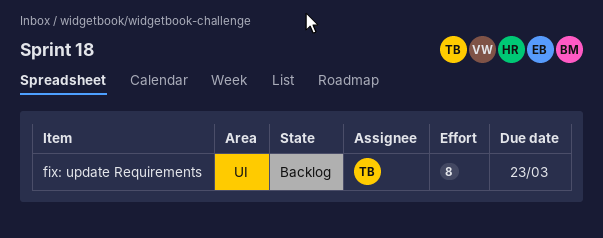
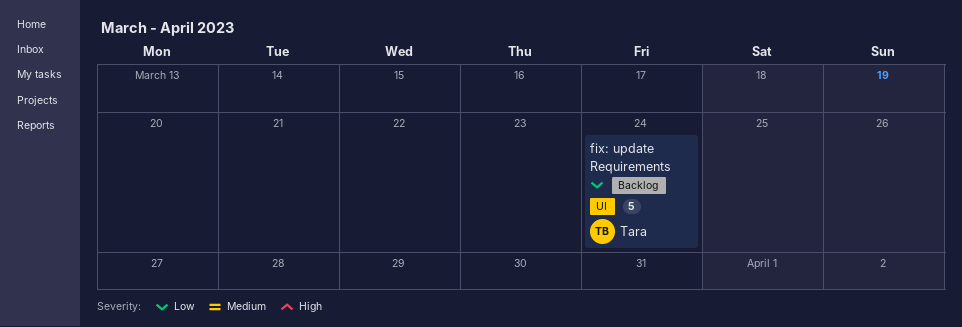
fix: update Requirements, estimate: 8 -> 5
fix: update Requirements, due: Mar 23 -> Mar 24

